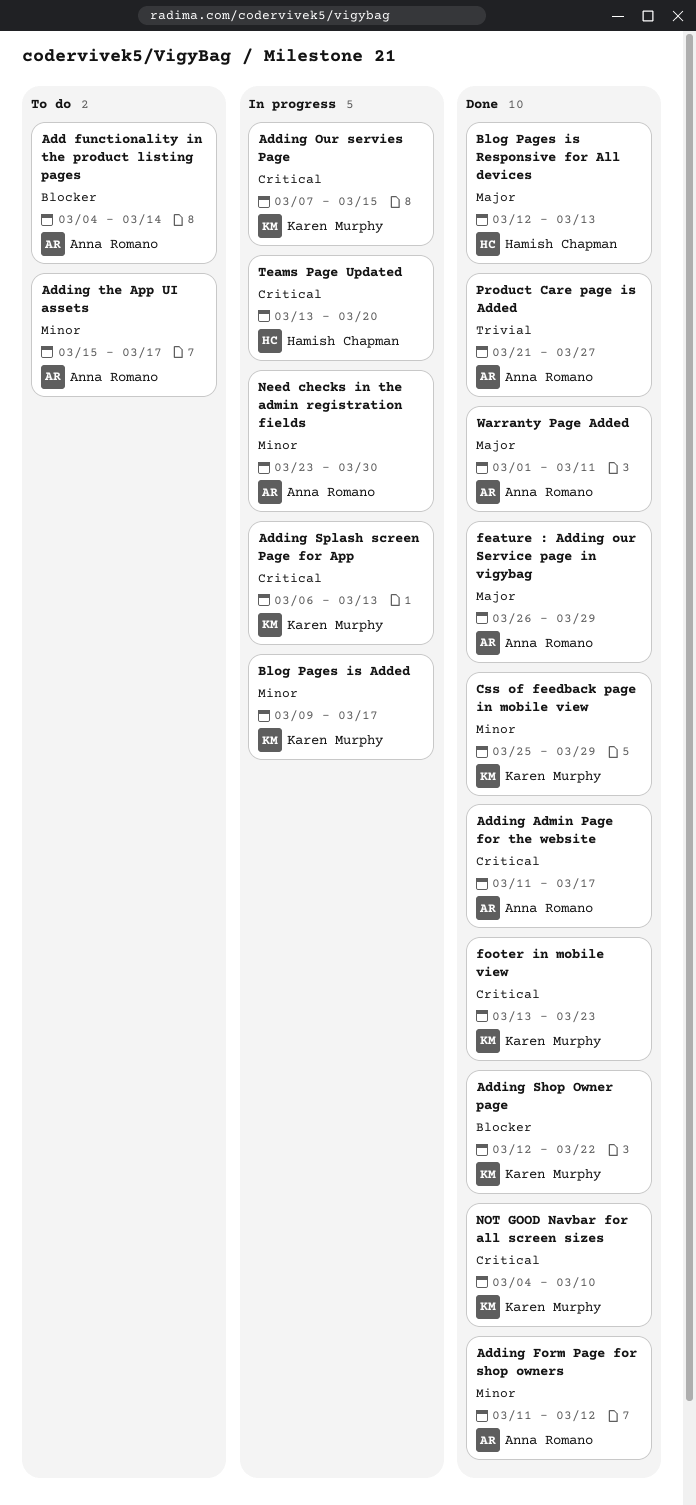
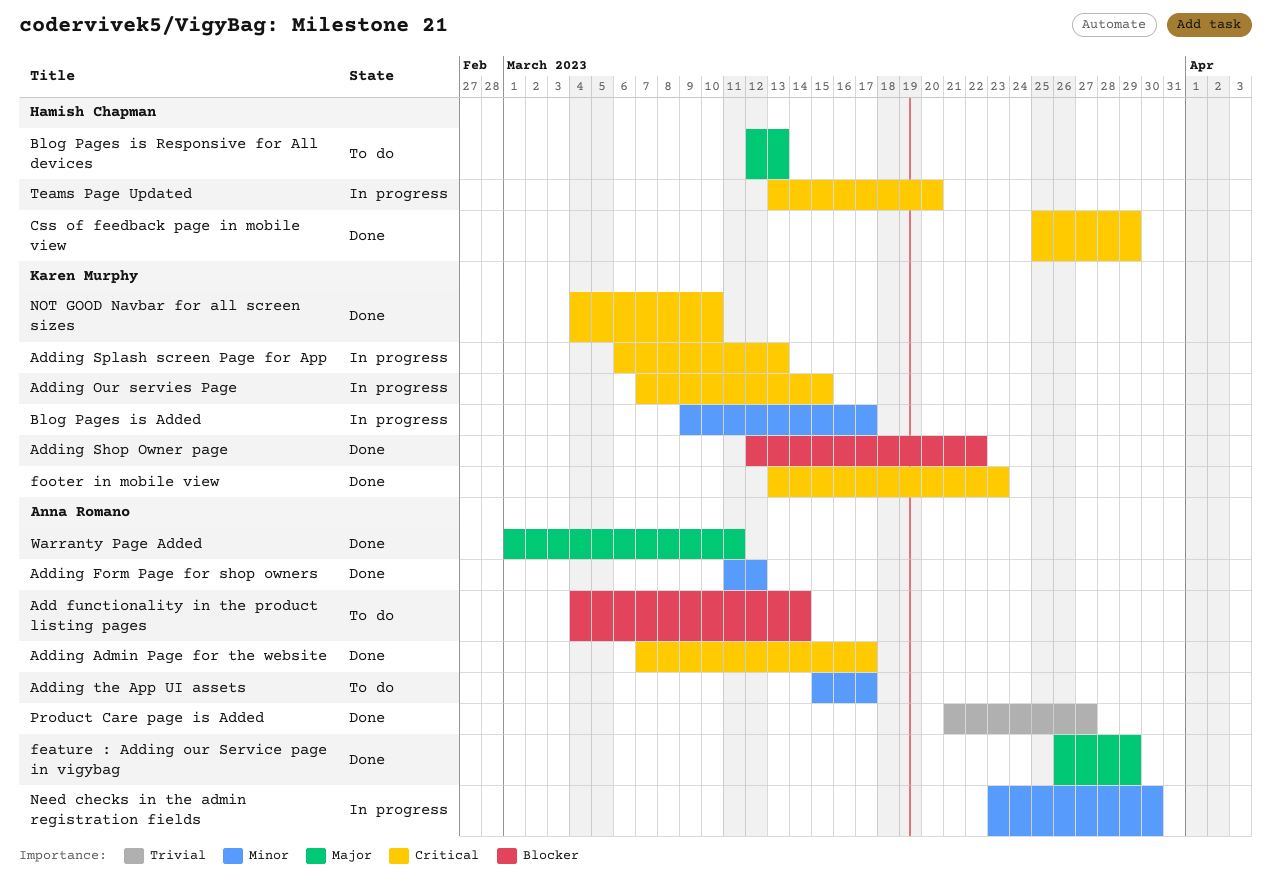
Adding Admin Page for the website, start: Mar 11 -> Mar 7
Blog Pages is Responsive for All devices, status: Done -> To do
Css of feedback page in mobile view, owner: Karen Murphy -> Hamish Chapman
Css of feedback page in mobile view, priority: Minor -> Critical

